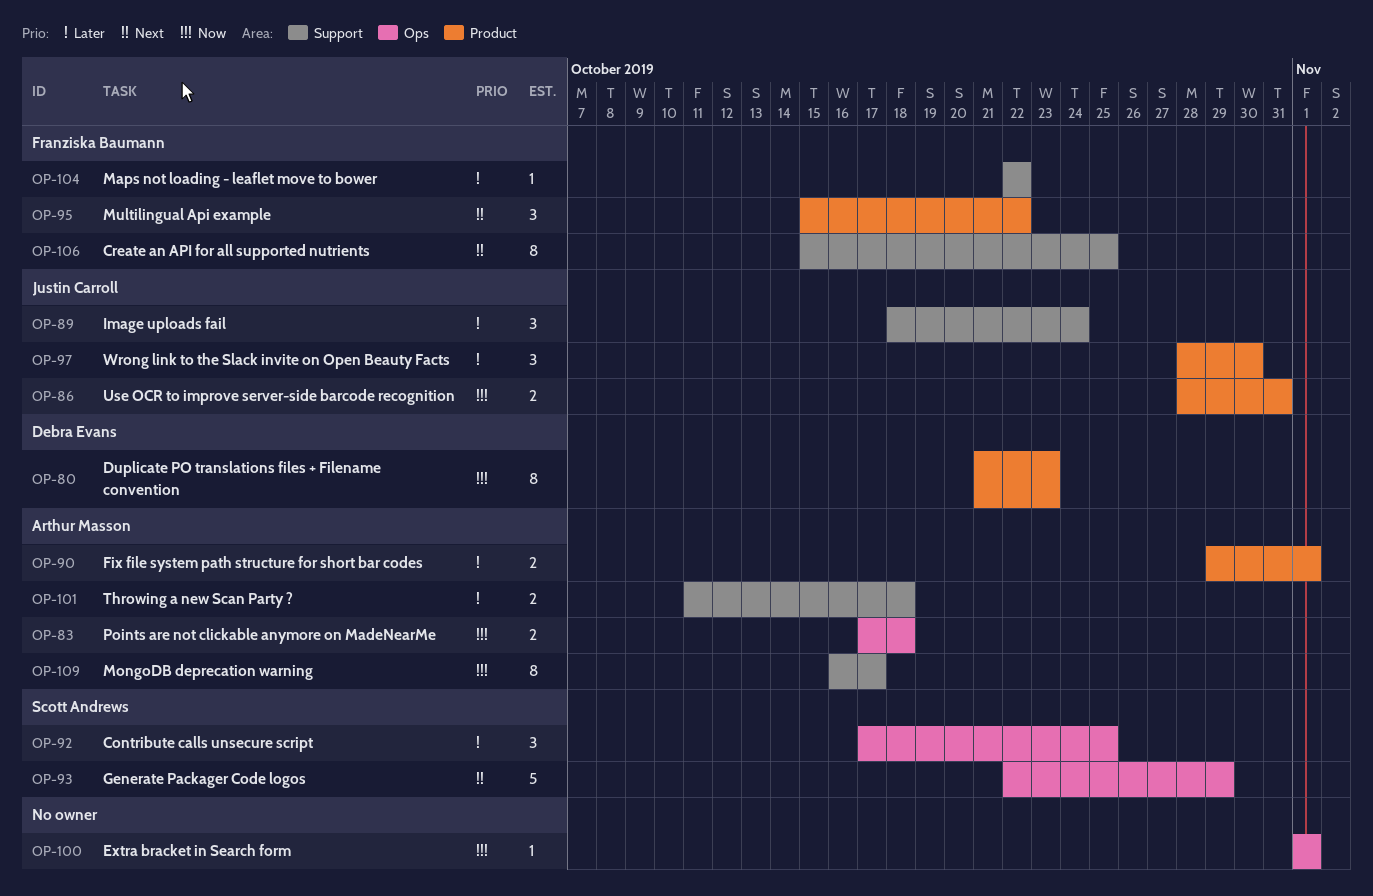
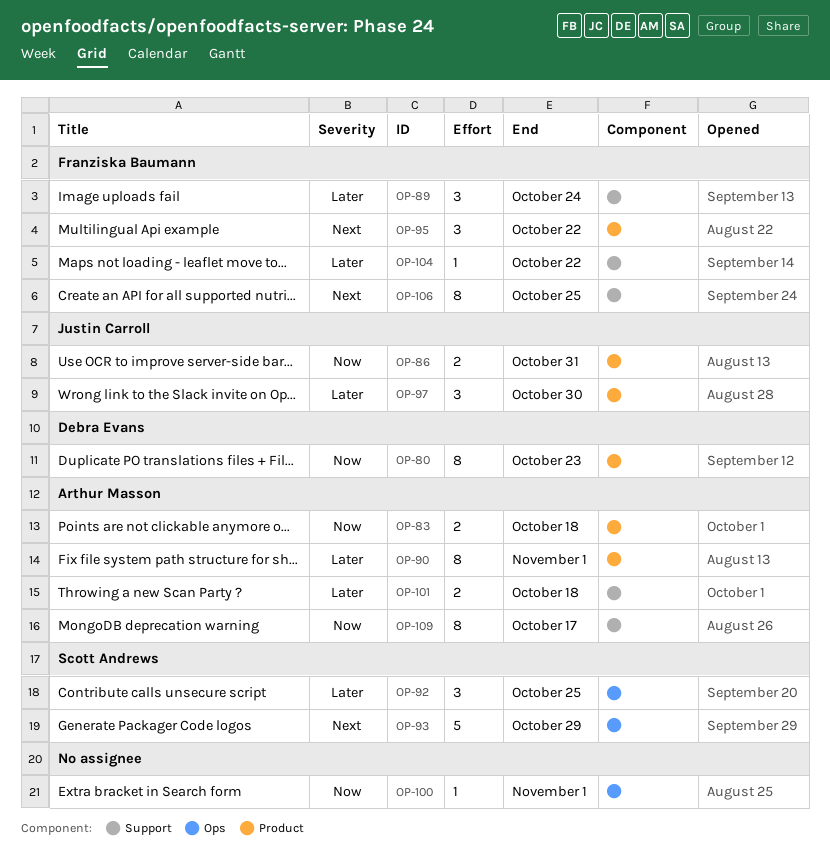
OP-83, label: Ops -> Product
OP-89, owner: Justin Carroll -> Franziska Baumann
OP-90, estimate: 2 -> 8

